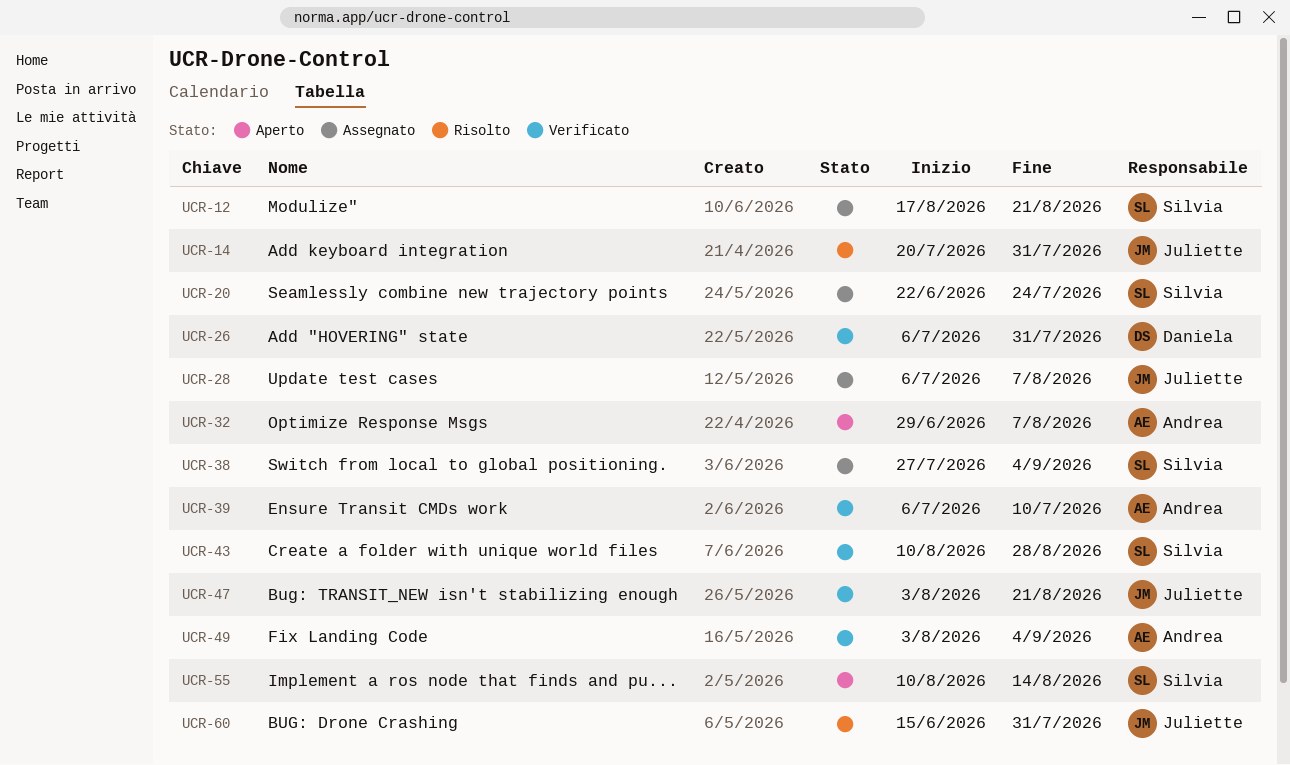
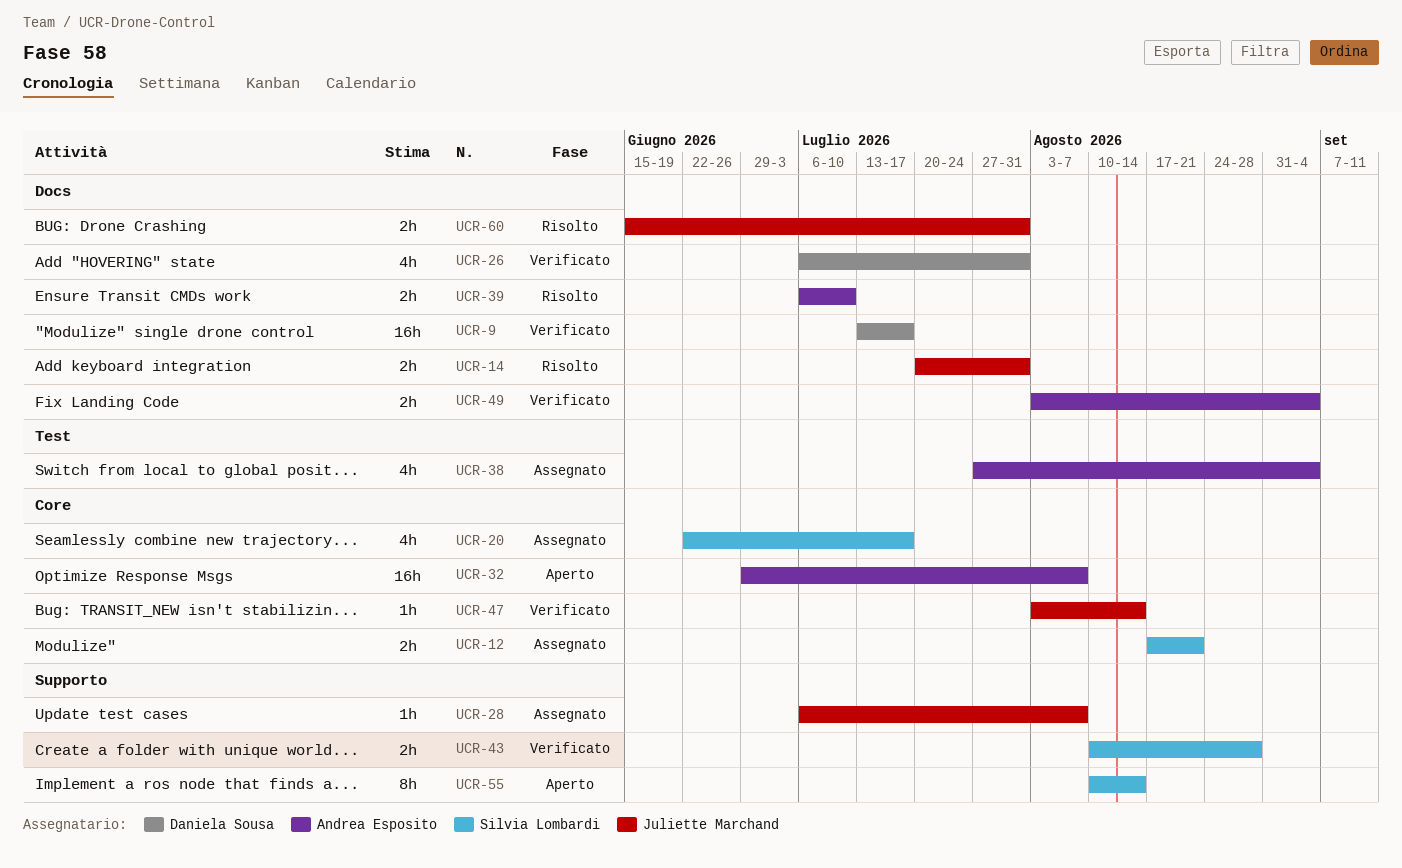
UCR-9: none -> present
UCR-20, due: Jul 24 -> Jul 17
UCR-38, owner: Silvia Lombardi -> Andrea Esposito
UCR-39, status: Verificato -> Risolto
UCR-47, due: Aug 21 -> Aug 14

